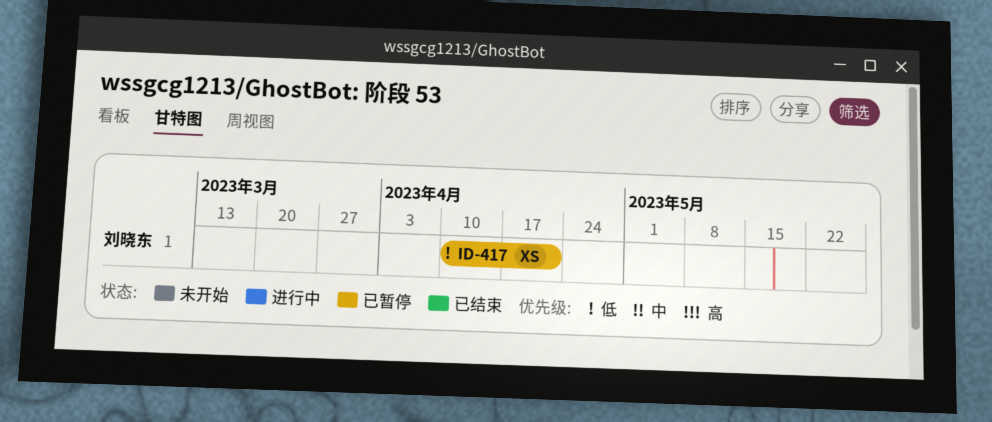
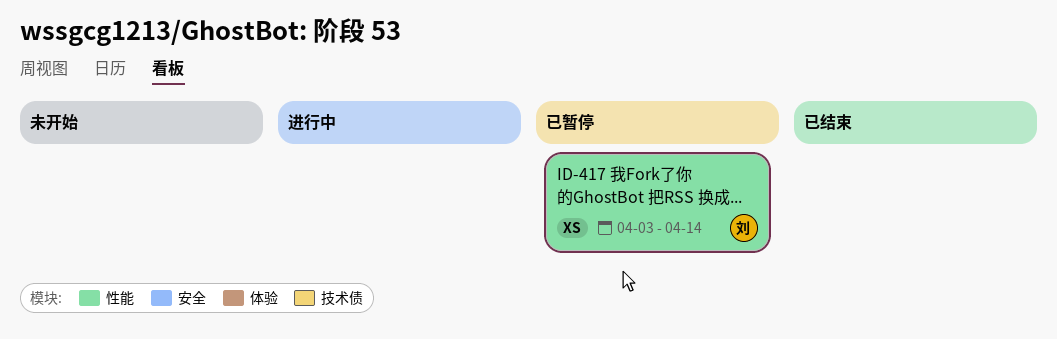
ID-417, start: Apr 10 -> Apr 3
ID-417, due: Apr 21 -> Apr 14

